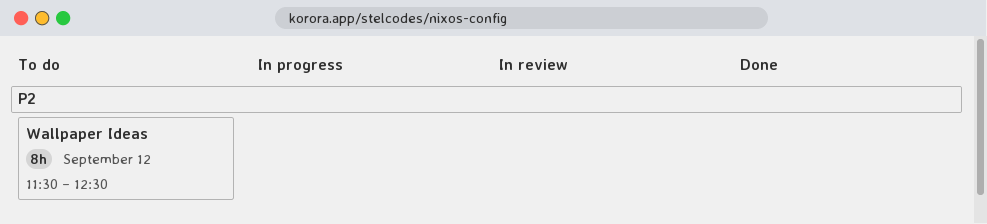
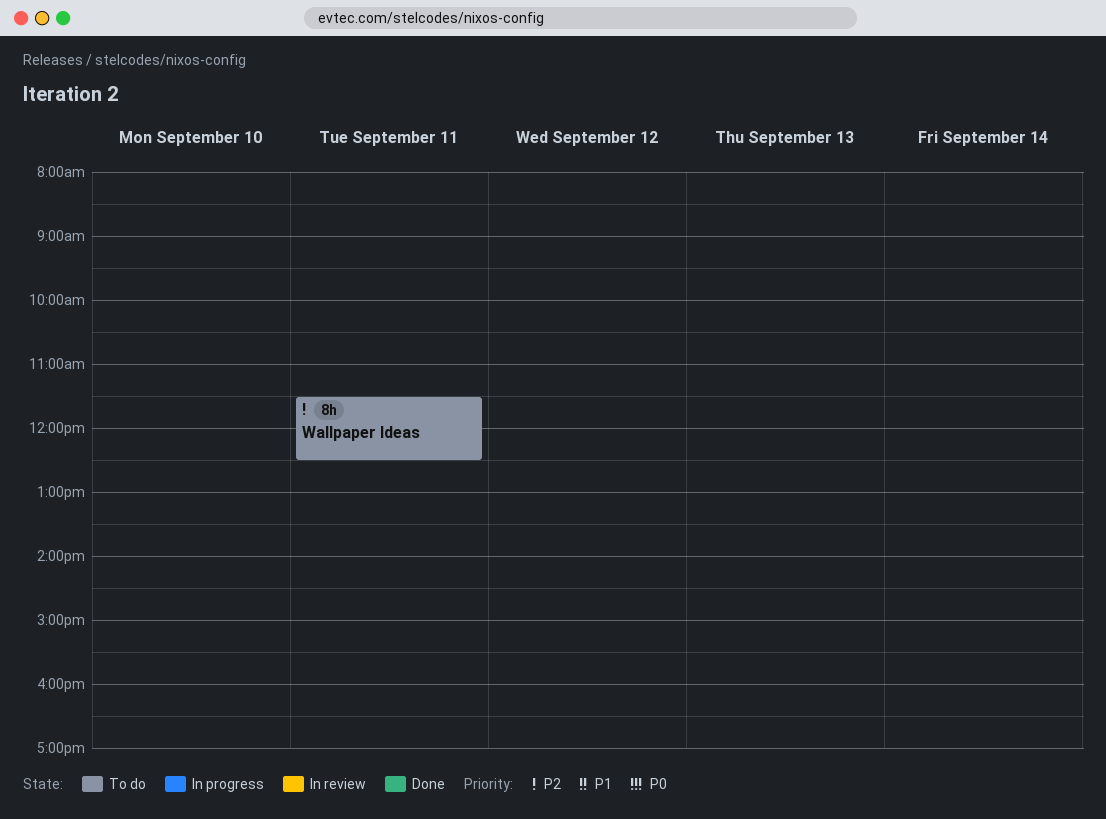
Wallpaper Ideas, day: Sep 12 -> Sep 11

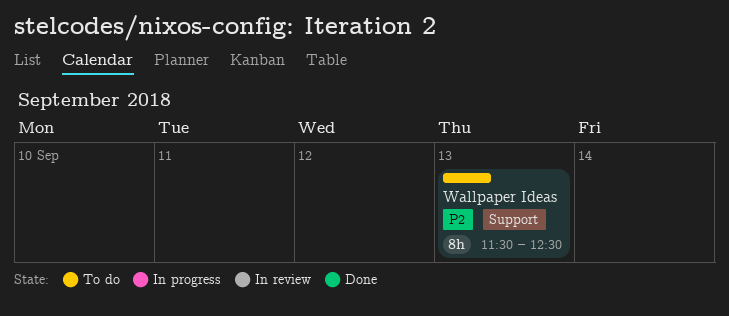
Wallpaper Ideas, day: Sep 11 -> Sep 13

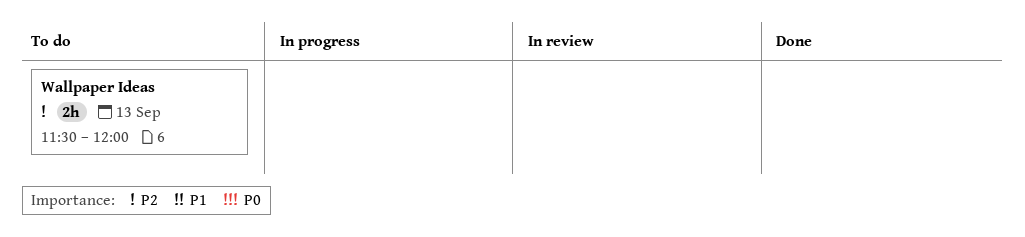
Wallpaper Ideas, estimate: 8h -> 2h
Wallpaper Ideas, ends: 12:30 -> 12:00

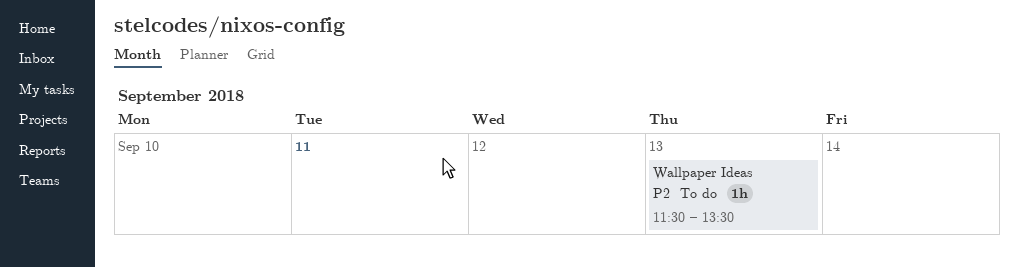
Wallpaper Ideas, estimate: 2h -> 1h
Wallpaper Ideas, ends: 12:00 -> 13:30

